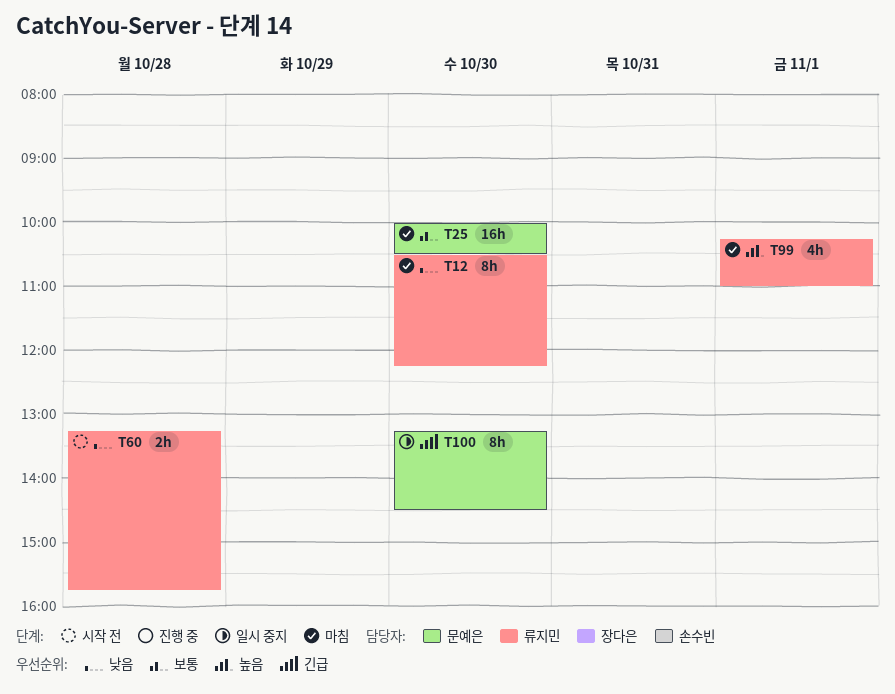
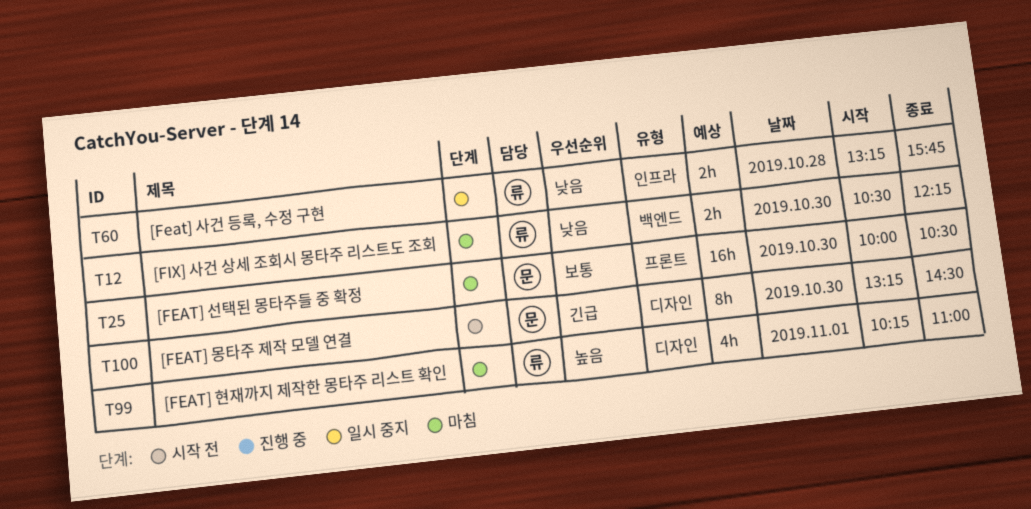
T12, estimate: 8h -> 2h
T60, status: 시작 전 -> 일시 중지
T100, status: 일시 중지 -> 시작 전

